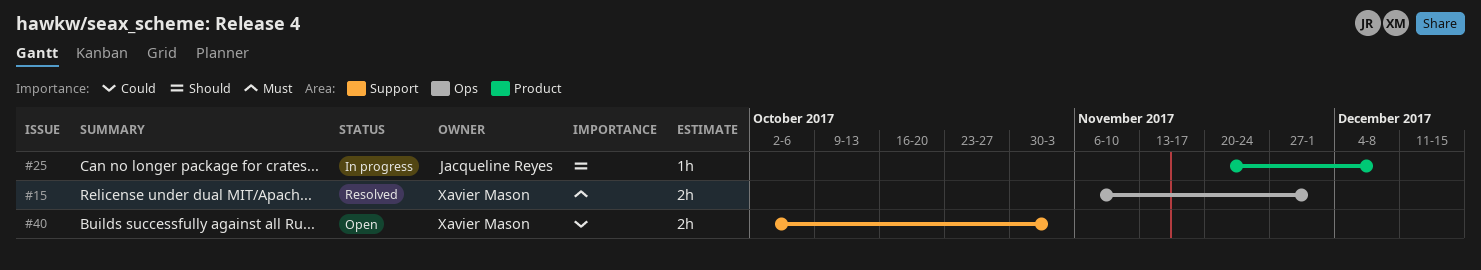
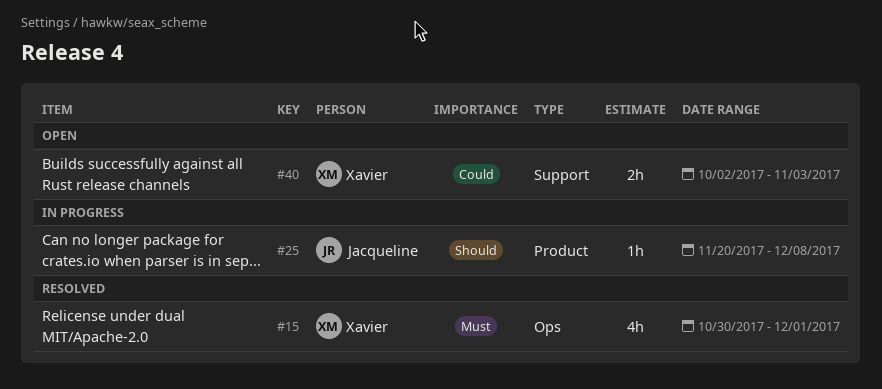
#15, estimate: 2h -> 4h
#15, start: Nov 6 -> Oct 30

